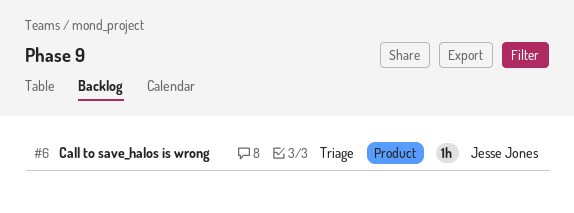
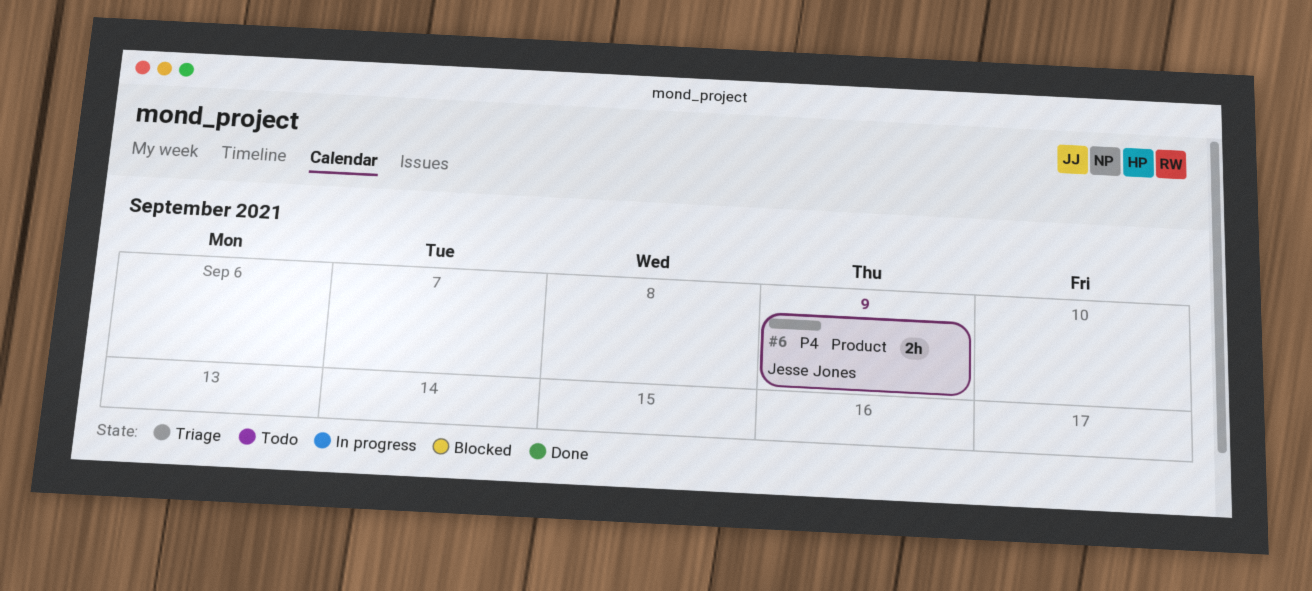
#6, estimate: 1h -> 2h

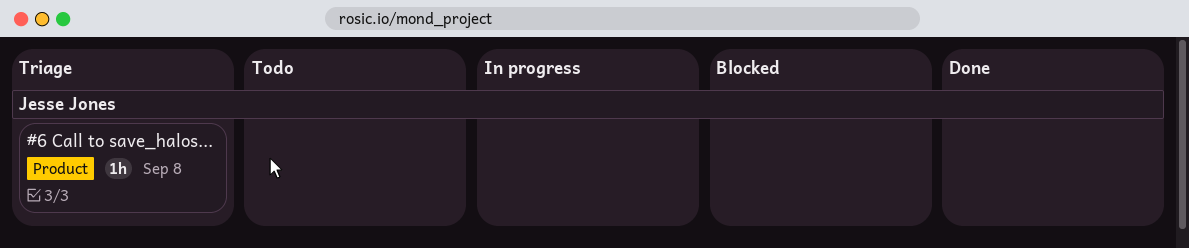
#6, estimate: 2h -> 1h
#6, due: Sep 9 -> Sep 8

